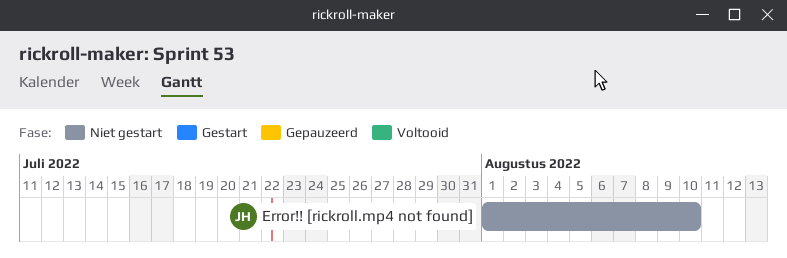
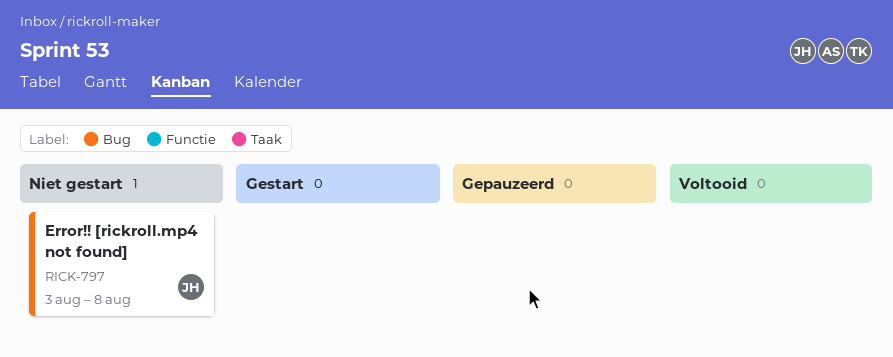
Error!! [rickroll.mp4 not found], start: Aug 1 -> Aug 3
Error!! [rickroll.mp4 not found], due: Aug 10 -> Aug 8

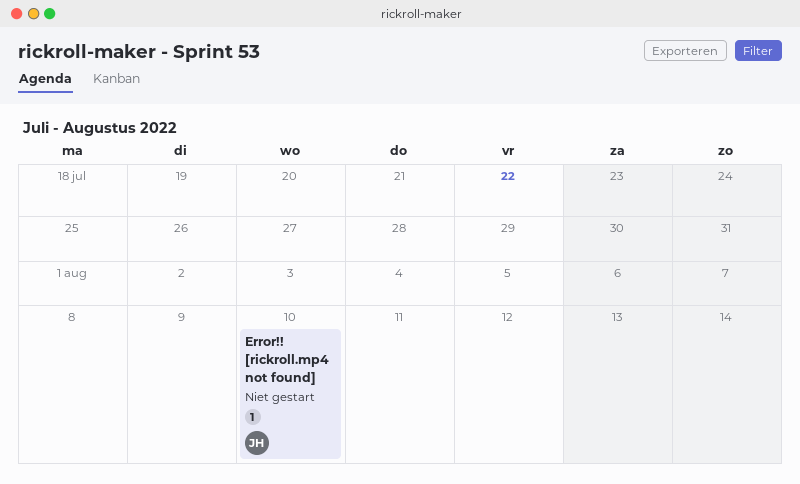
Error!! [rickroll.mp4 not found], due: Aug 8 -> Aug 10

